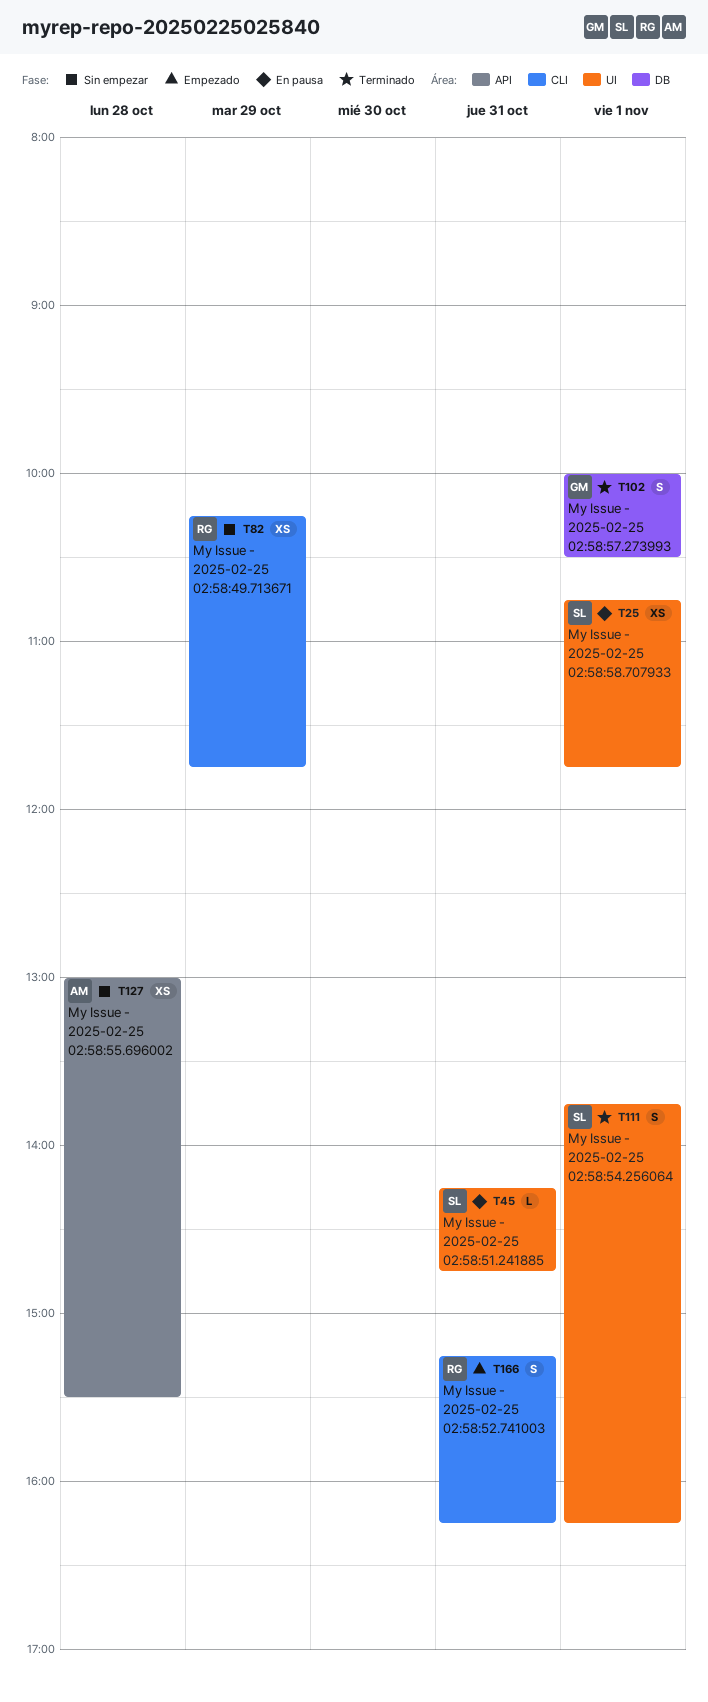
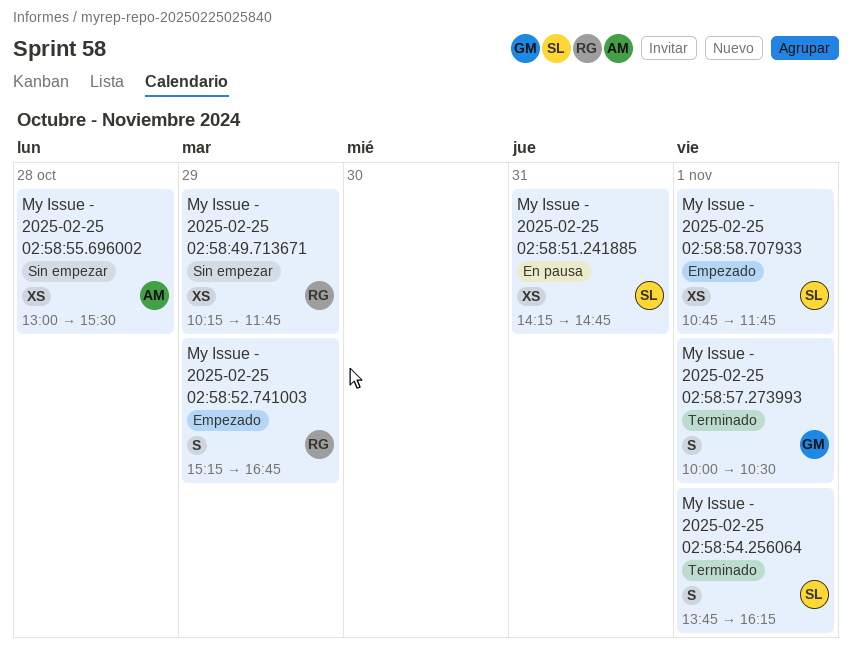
My Issue - 2025-02-25 02:58:51.241885, estimate: L -> XS
My Issue - 2025-02-25 02:58:52.741003, day: Oct 31 -> Oct 29
My Issue - 2025-02-25 02:58:52.741003, ends: 16:15 -> 16:45
My Issue - 2025-02-25 02:58:58.707933, status: En pausa -> Empezado

